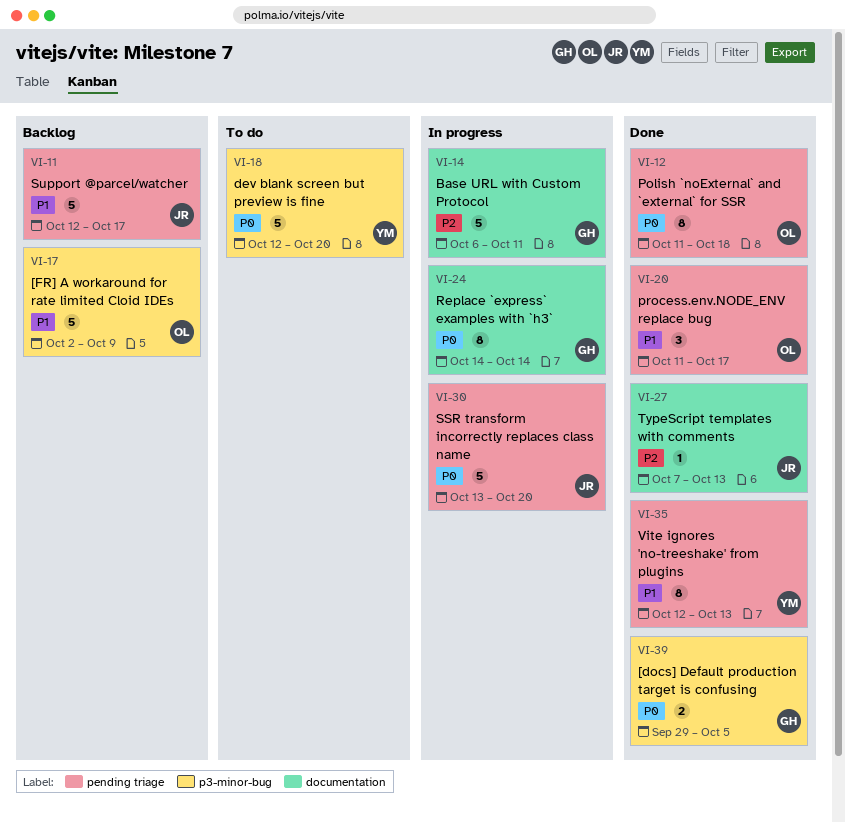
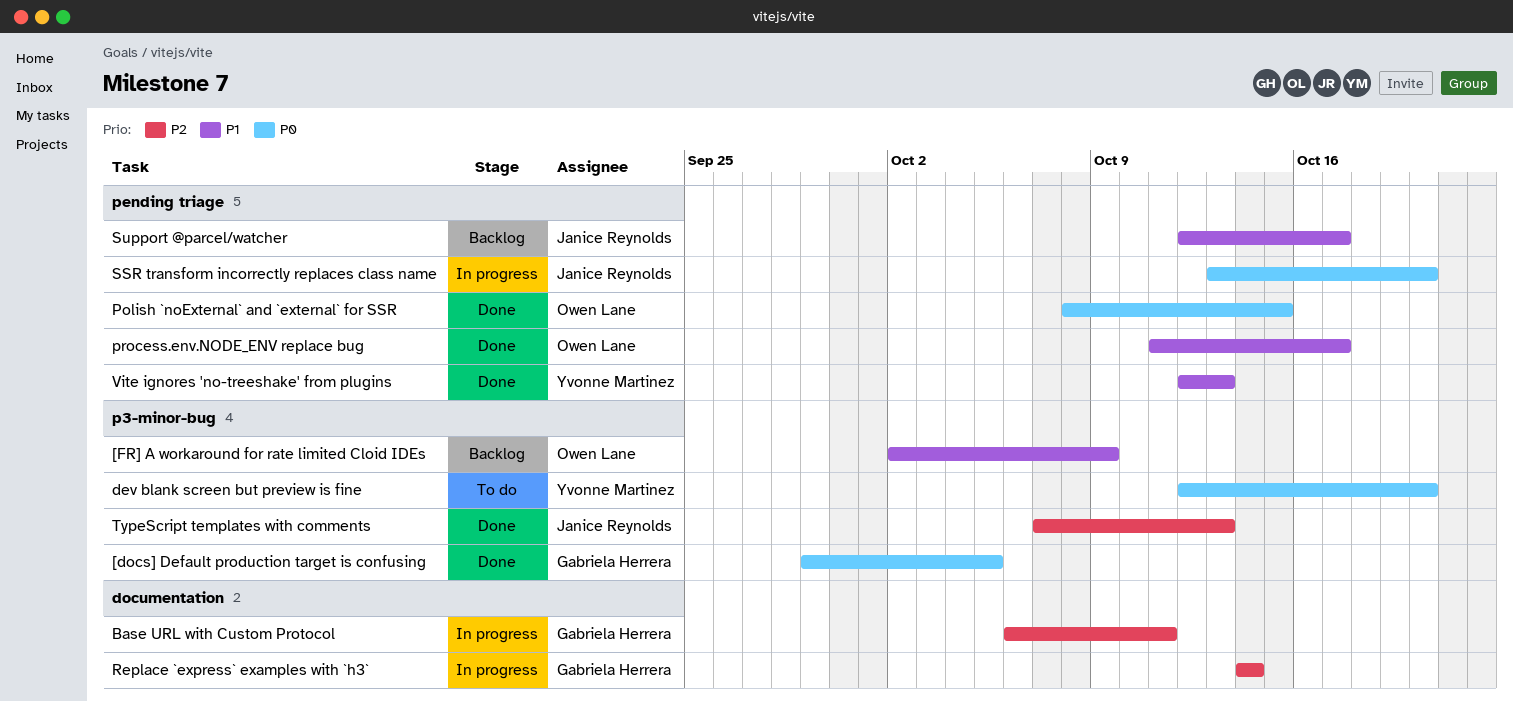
Polish `noExternal` and `external` for SSR, start: Oct 11 -> Oct 8
Polish `noExternal` and `external` for SSR, due: Oct 18 -> Oct 15
Replace `express` examples with `h3`, priority: P0 -> P2
TypeScript templates with comments, label: documentation -> p3-minor-bug

